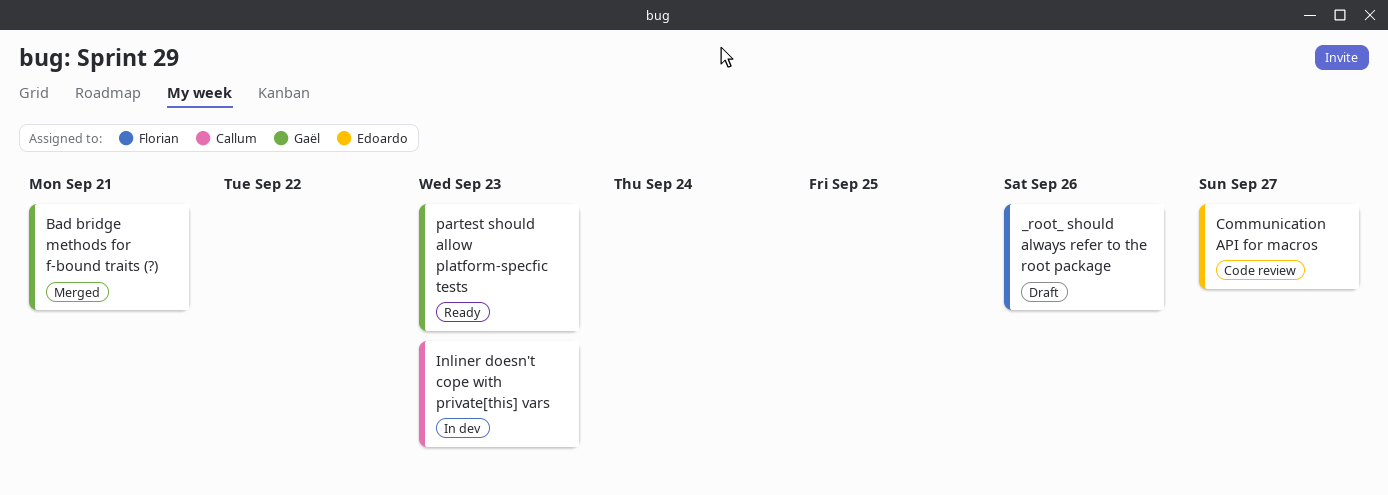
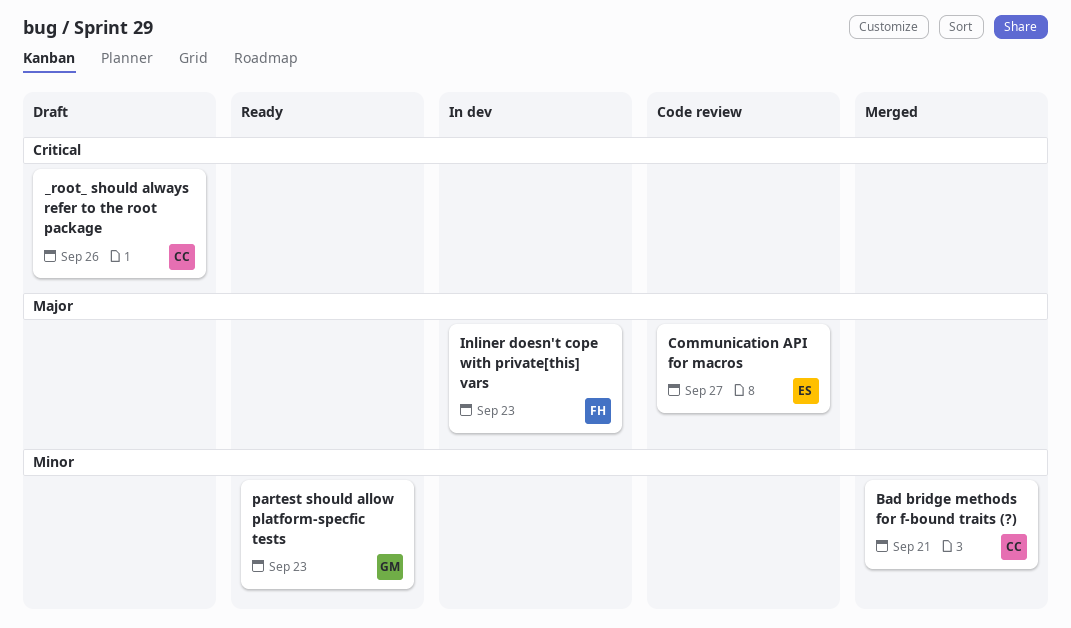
_root_ should always refer to the root package, owner: Florian -> Callum
Bad bridge methods for f-bound traits (?), owner: Gaël -> Callum
Inliner doesn't cope with private[this] vars, owner: Callum -> Florian

